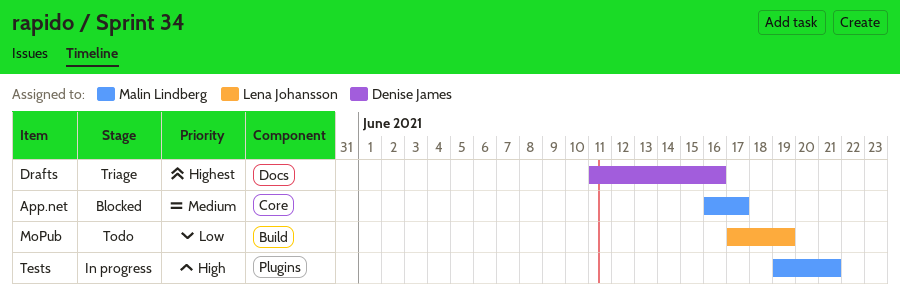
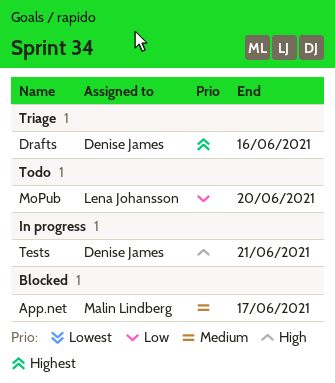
MoPub, due: Jun 19 -> Jun 20
Tests, owner: Malin Lindberg -> Denise James

